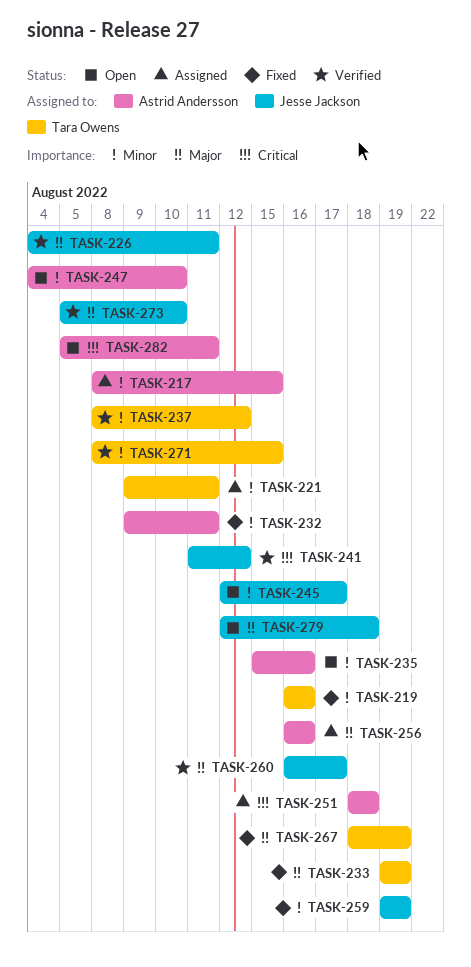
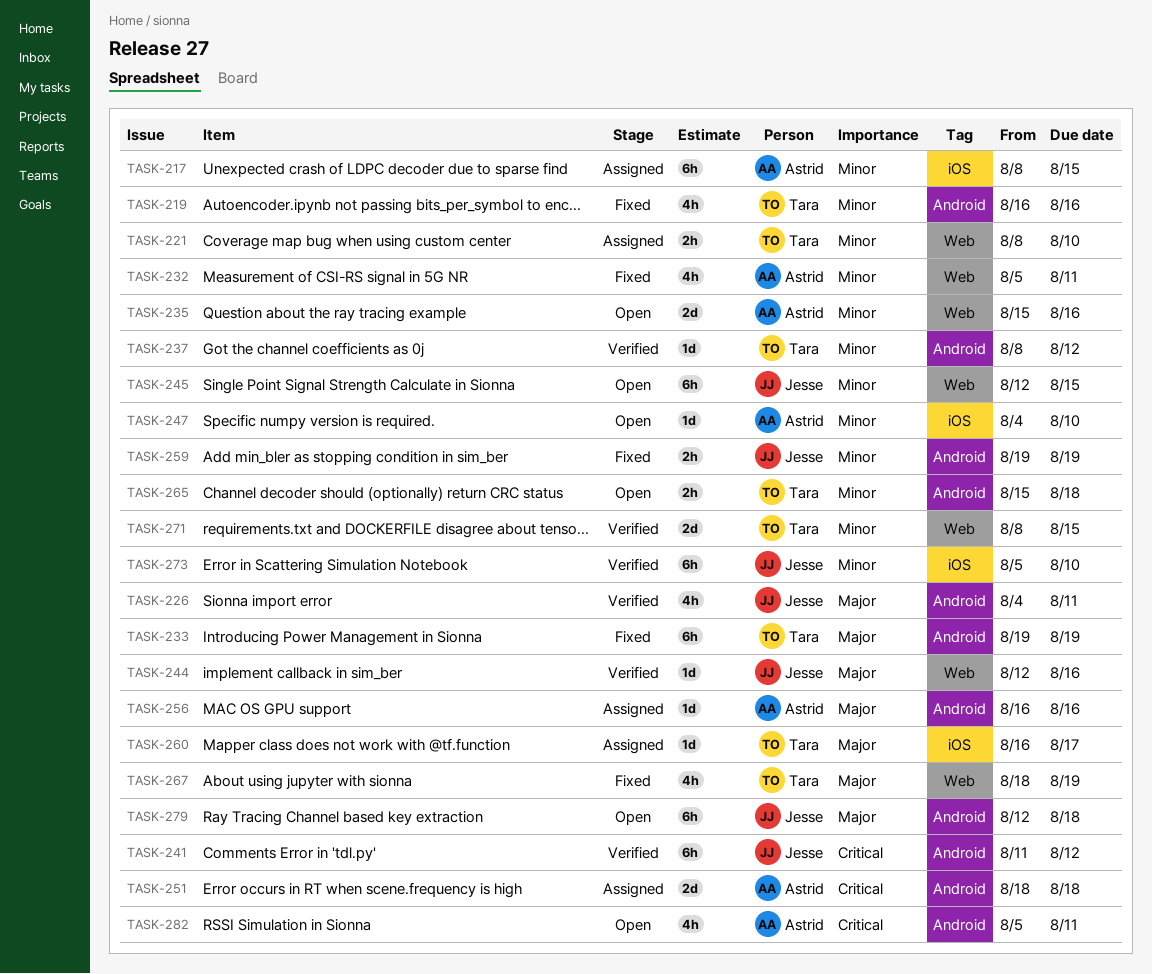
TASK-221, start: Aug 9 -> Aug 8
TASK-221, due: Aug 11 -> Aug 10
TASK-232, start: Aug 9 -> Aug 5
TASK-244: none -> present
TASK-245, due: Aug 17 -> Aug 15
TASK-260, status: Verified -> Assigned
TASK-260, owner: Jesse Jackson -> Tara Owens
TASK-265: none -> present
TASK-273, priority: Major -> Minor

